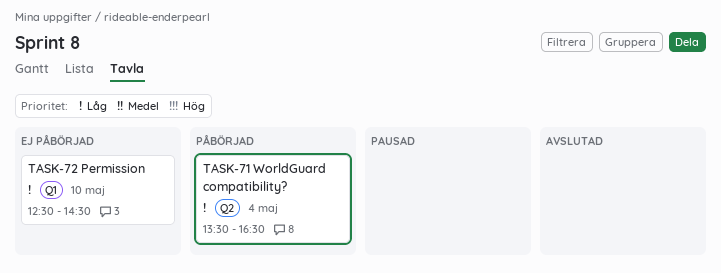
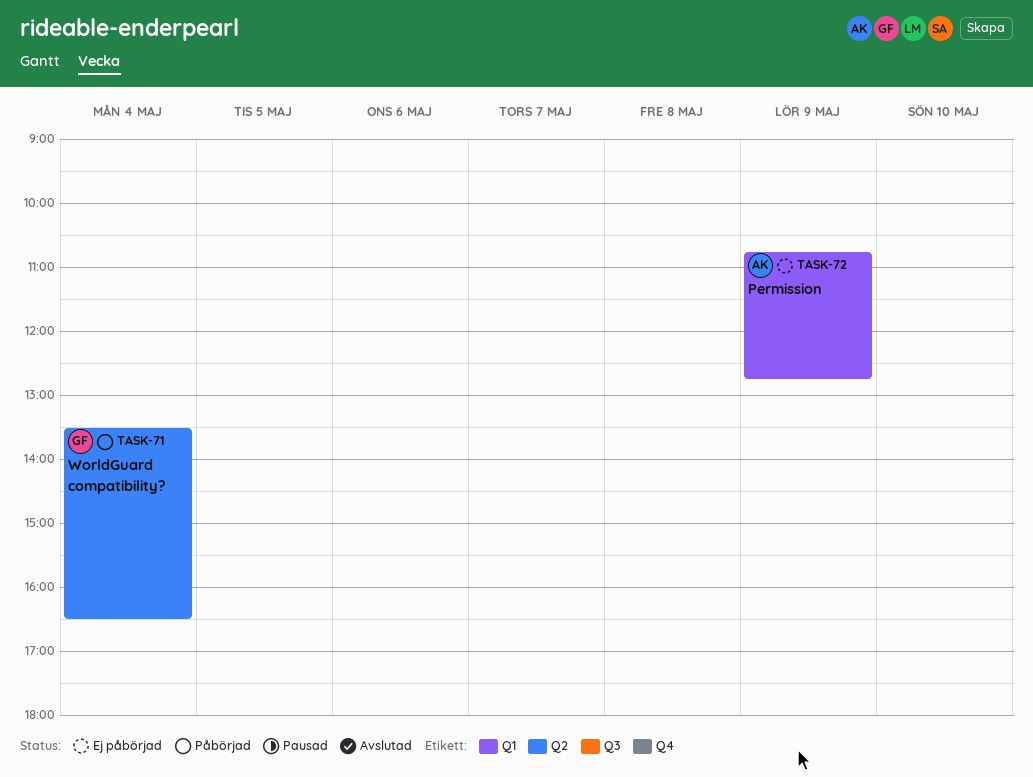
TASK-72, day: May 10 -> May 9
TASK-72, begins: 12:30 -> 10:45
TASK-72, ends: 14:30 -> 12:45

